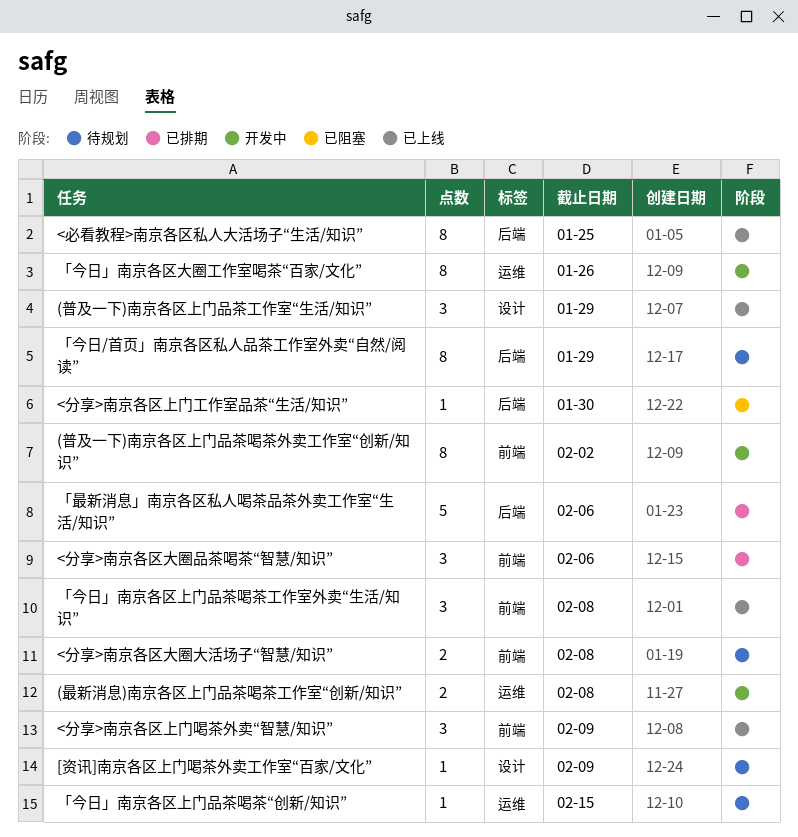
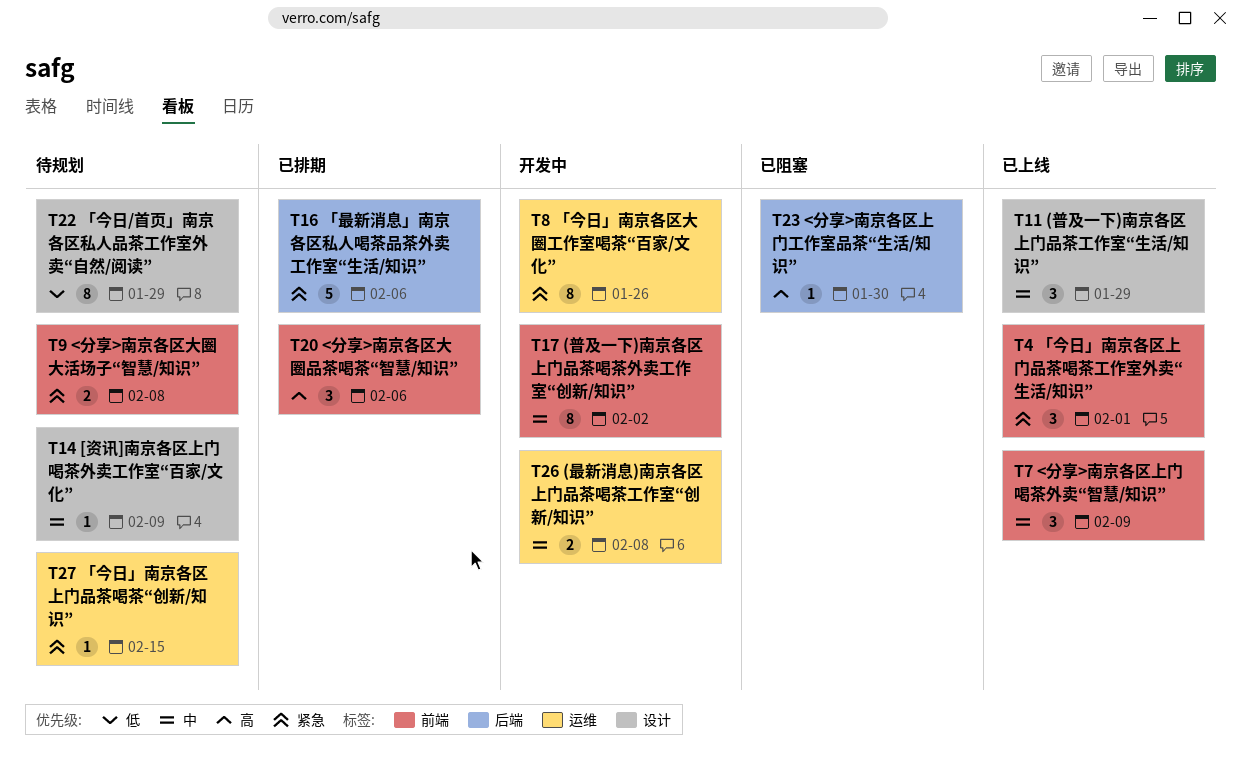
<必看教程>南京各区私人大活场子“生活/知识”: present -> none
「今日/首页」南京各区私人品茶工作室外卖“自然/阅读”, label: 后端 -> 设计
「今日」南京各区上门品茶喝茶工作室外卖“生活/知识”, due: Feb 8 -> Feb 1

